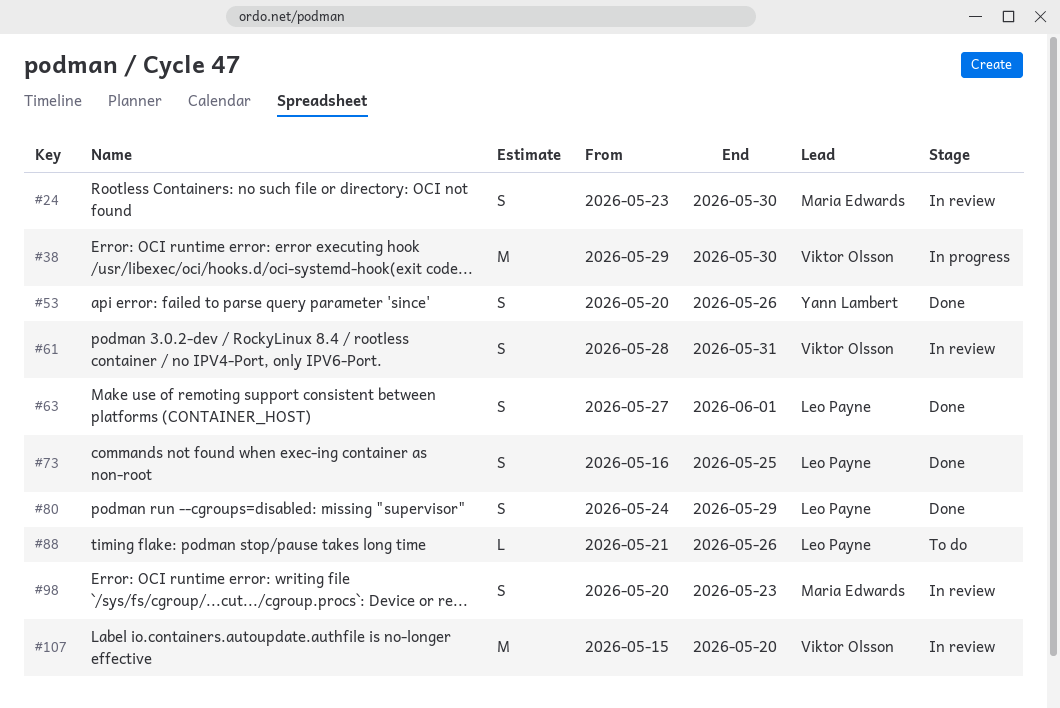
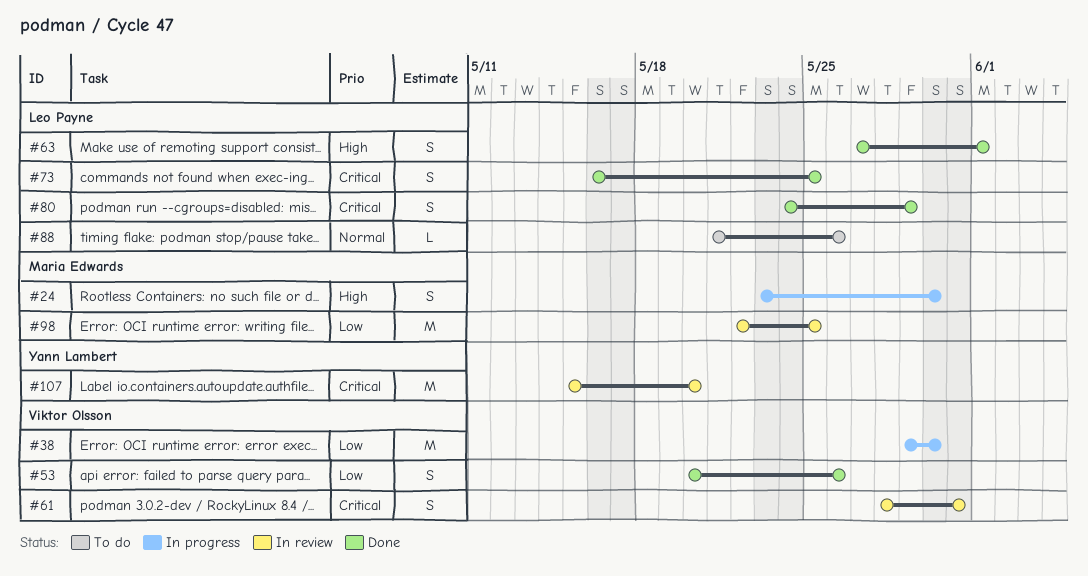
#24, status: In review -> In progress
#53, owner: Yann Lambert -> Viktor Olsson
#98, estimate: S -> M
#98, start: May 20 -> May 22
#98, due: May 23 -> May 25
#107, owner: Viktor Olsson -> Yann Lambert

